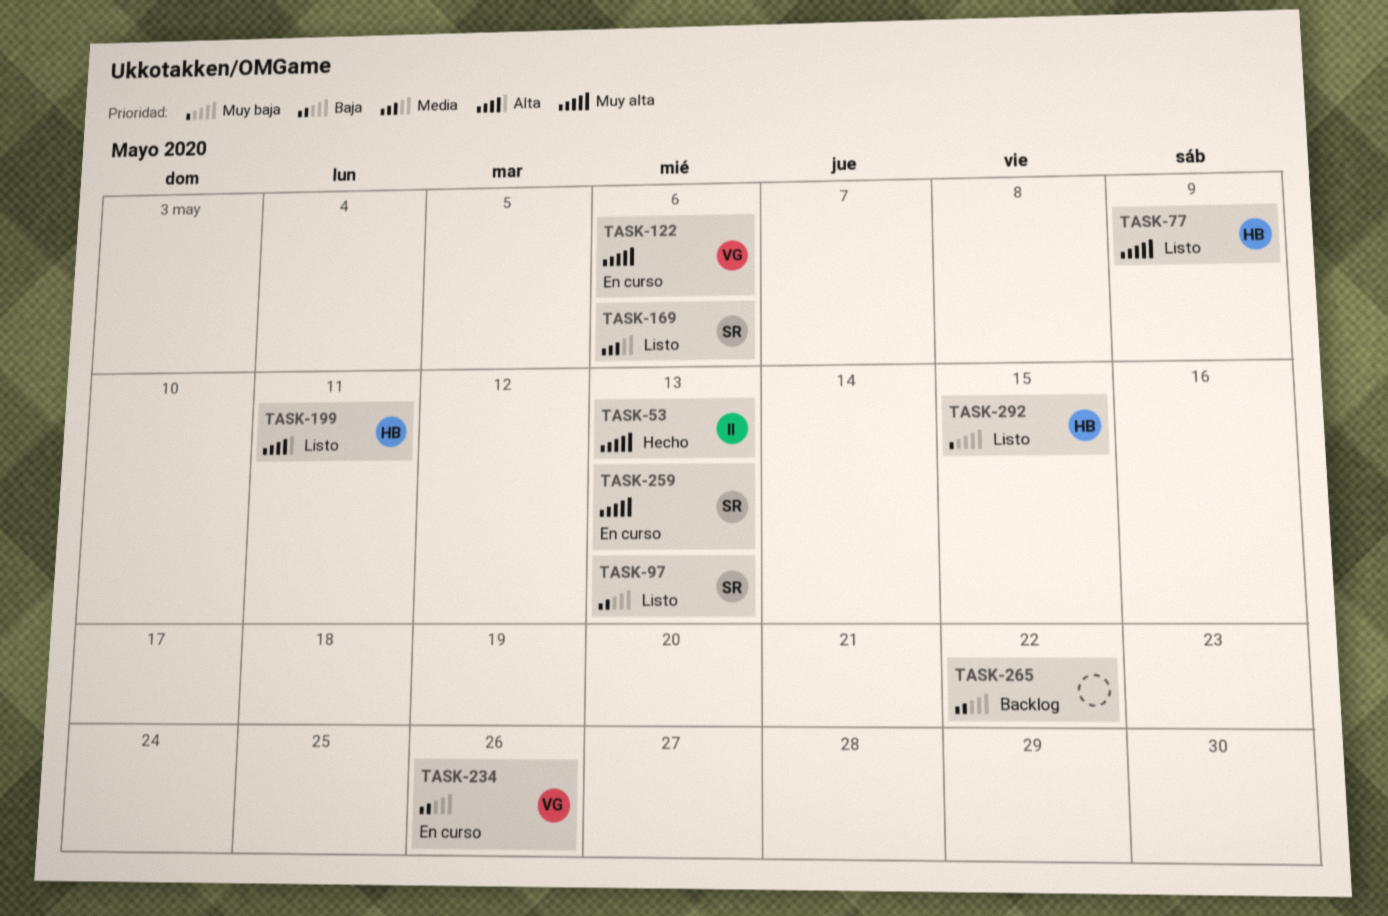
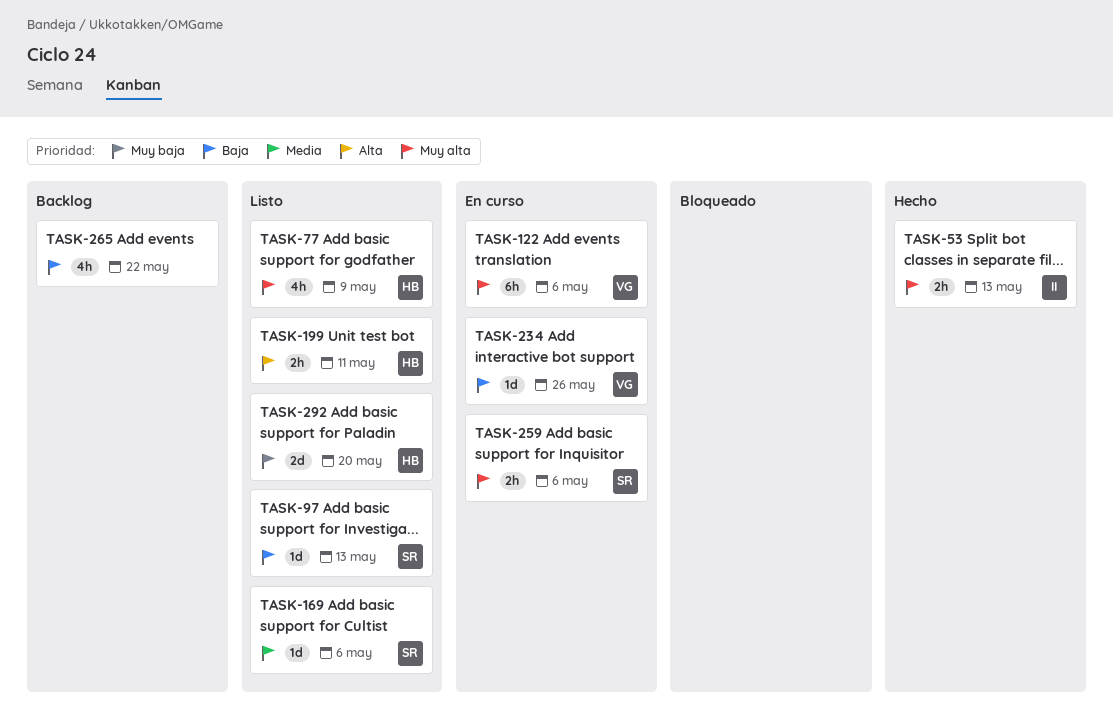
TASK-259, due: May 13 -> May 6
TASK-292, due: May 15 -> May 20

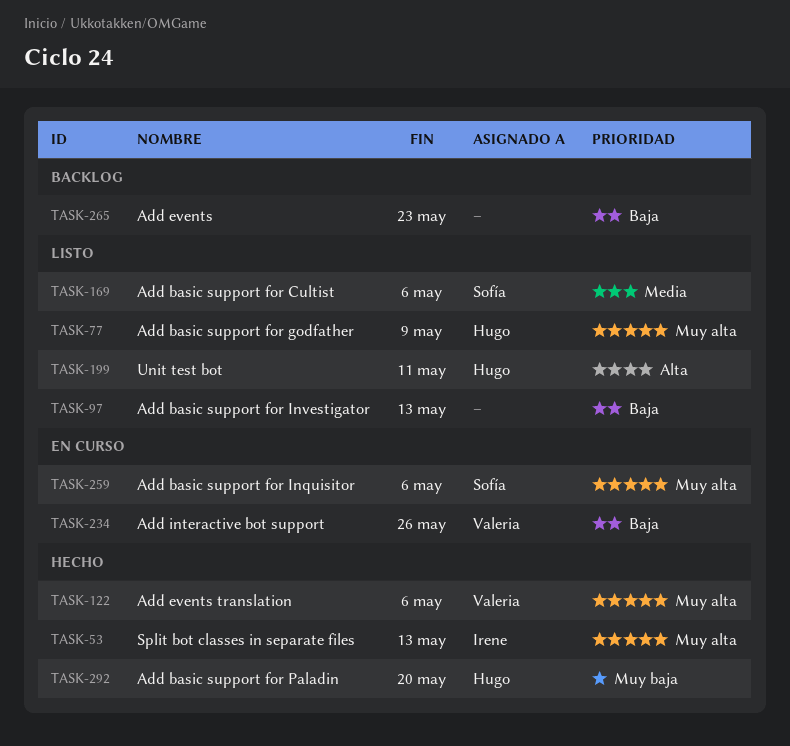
TASK-97, owner: Sofía -> none
TASK-122, status: En curso -> Hecho
TASK-265, due: May 22 -> May 23
TASK-292, status: Listo -> Hecho

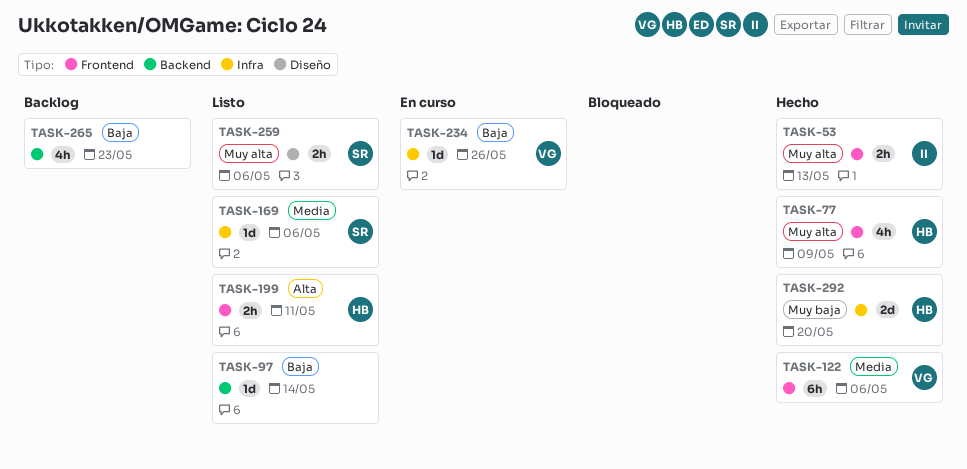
TASK-77, status: Listo -> Hecho
TASK-97, due: May 13 -> May 14
TASK-122, priority: Muy alta -> Media
TASK-259, status: En curso -> Listo

